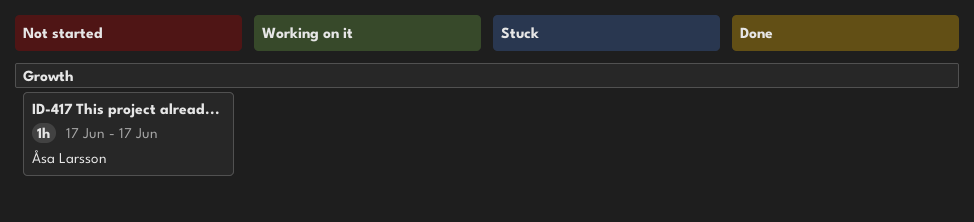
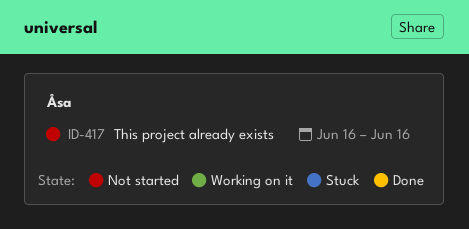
ID-417, start: Jun 17 -> Jun 16
ID-417, due: Jun 17 -> Jun 16

